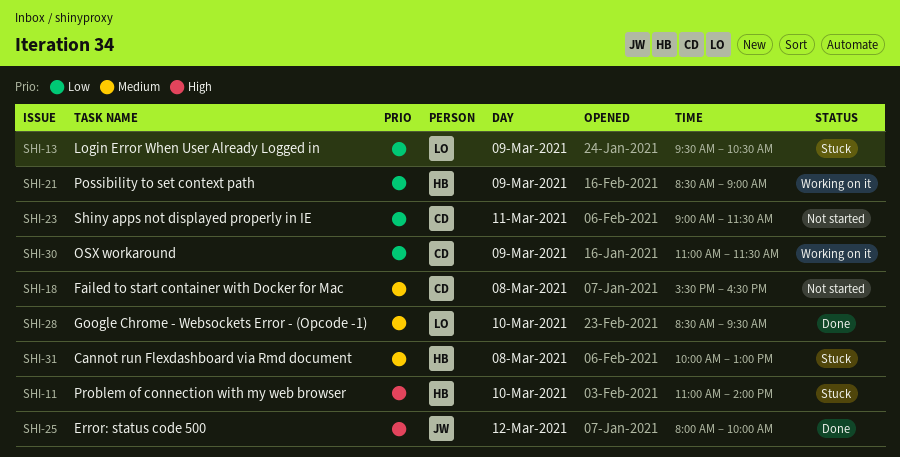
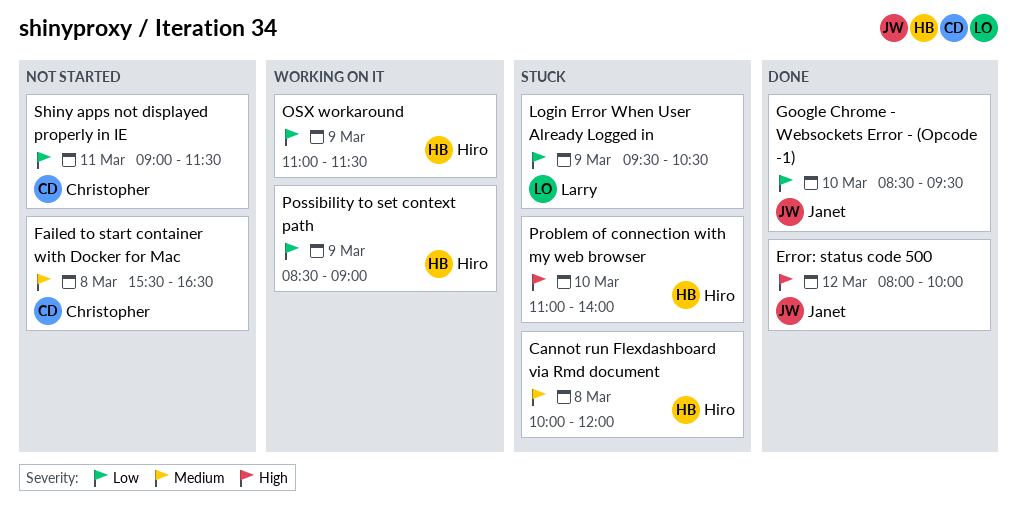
Cannot run Flexdashboard via Rmd document, ends: 13:00 -> 12:00
Google Chrome - Websockets Error - (Opcode -1), owner: Larry -> Janet
Google Chrome - Websockets Error - (Opcode -1), priority: Medium -> Low
OSX workaround, owner: Christopher -> Hiro

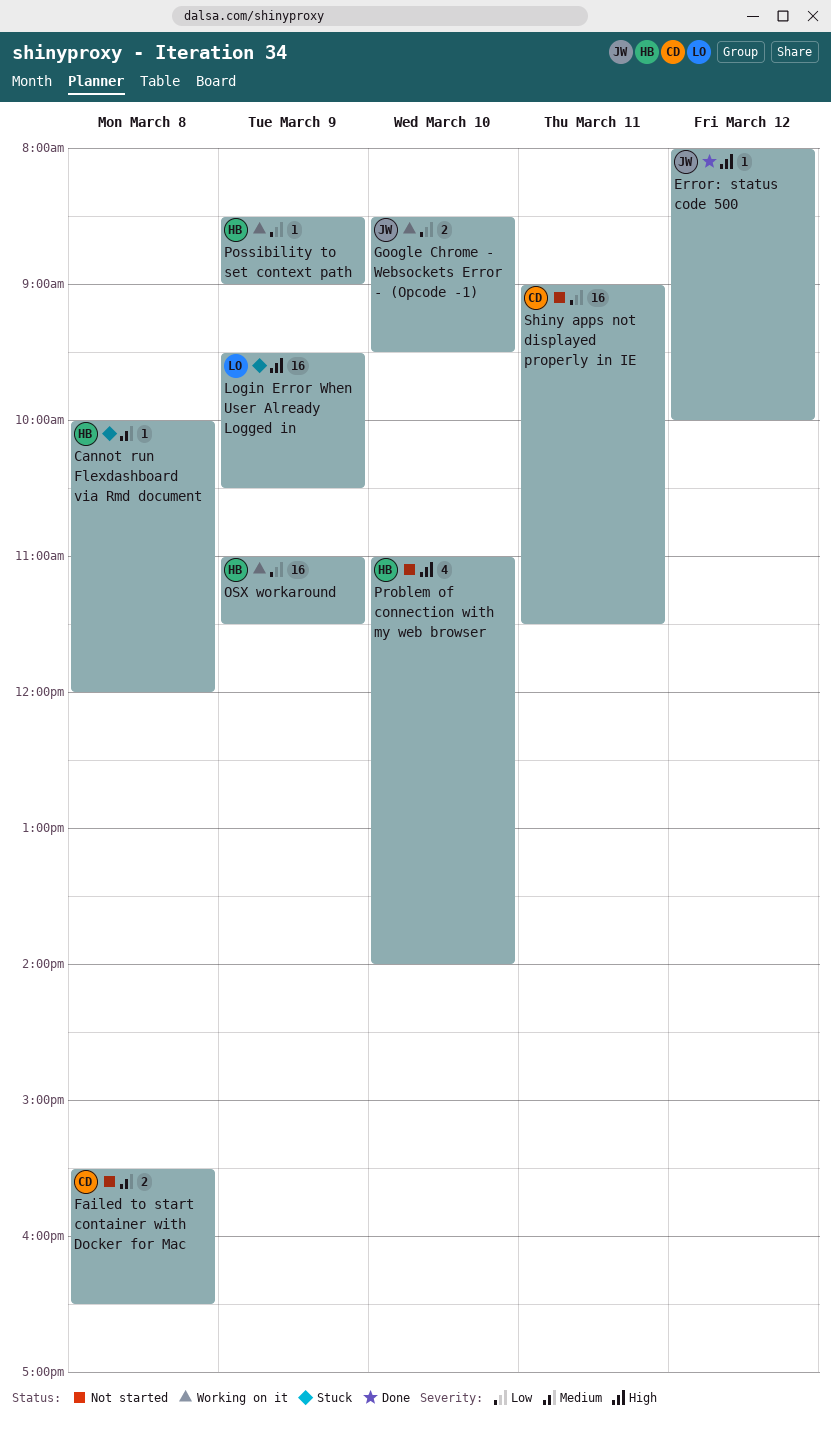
Google Chrome - Websockets Error - (Opcode -1), status: Done -> Working on it
Login Error When User Already Logged in, priority: Low -> High
Problem of connection with my web browser, status: Stuck -> Not started

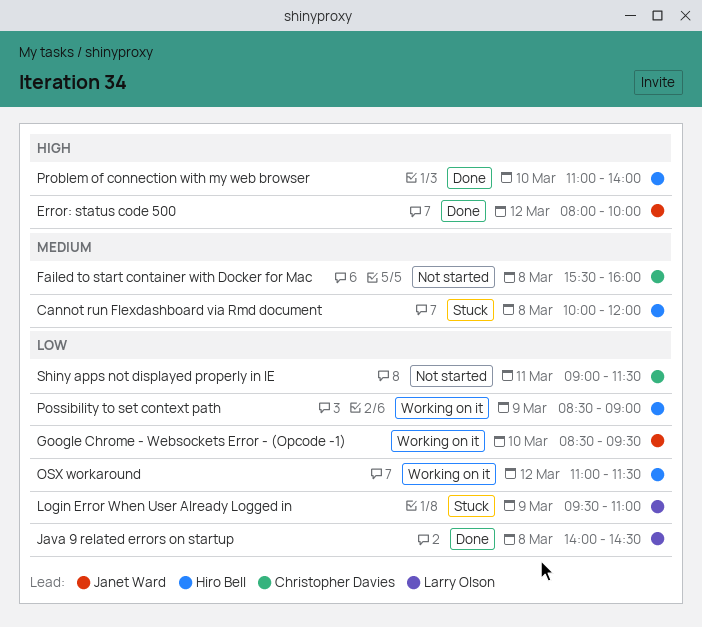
Failed to start container with Docker for Mac, ends: 16:30 -> 16:00
Java 9 related errors on startup: none -> present
Login Error When User Already Logged in, priority: High -> Low
Login Error When User Already Logged in, ends: 10:30 -> 11:00
OSX workaround, day: Mar 9 -> Mar 12
Problem of connection with my web browser, status: Not started -> Done

